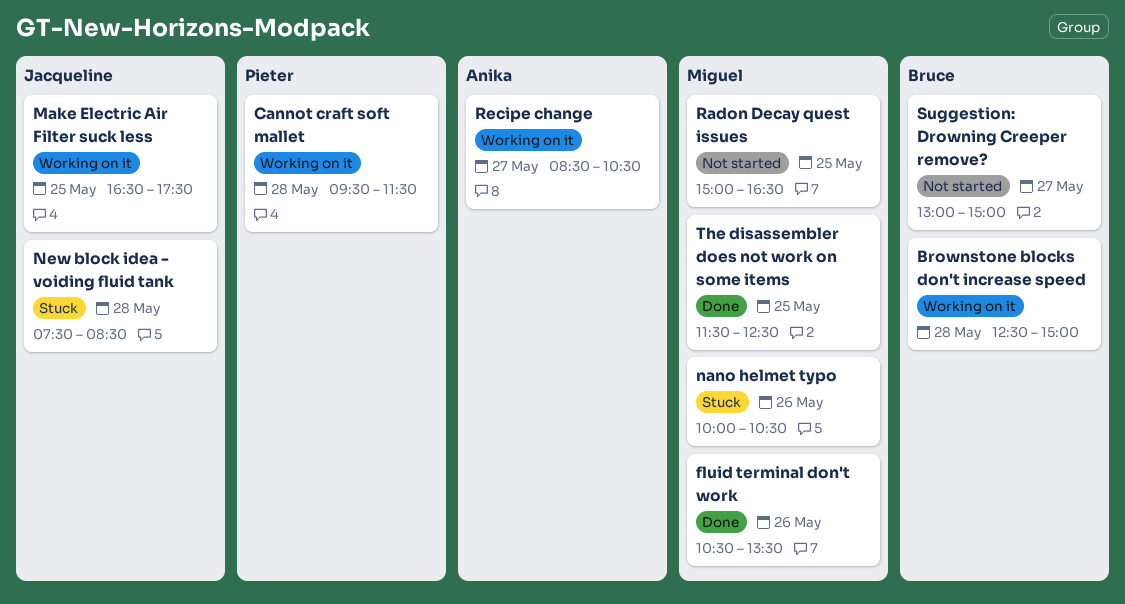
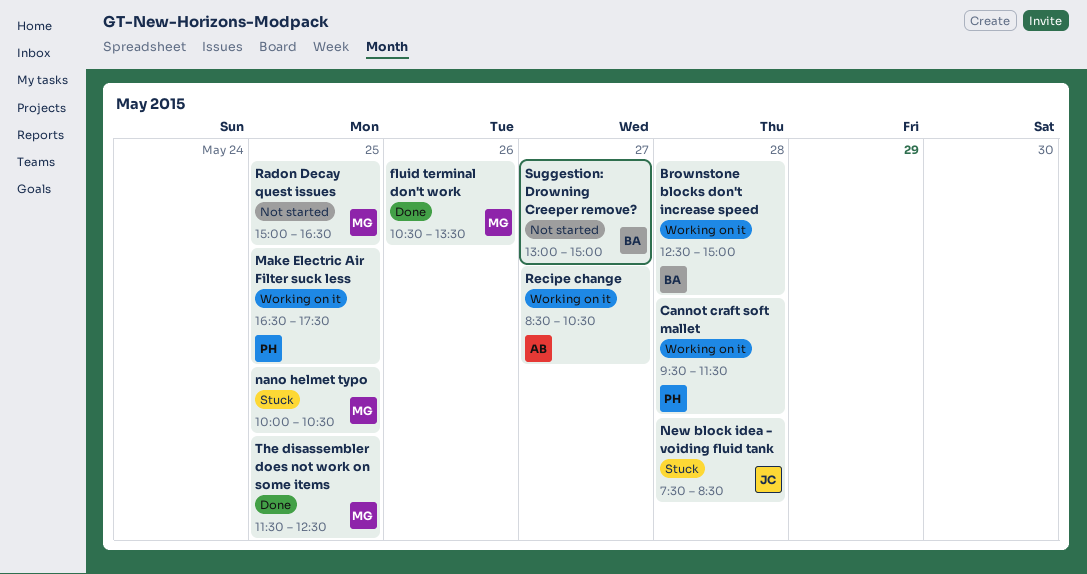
Make Electric Air Filter suck less, owner: Jacqueline -> Pieter
nano helmet typo, day: May 26 -> May 25

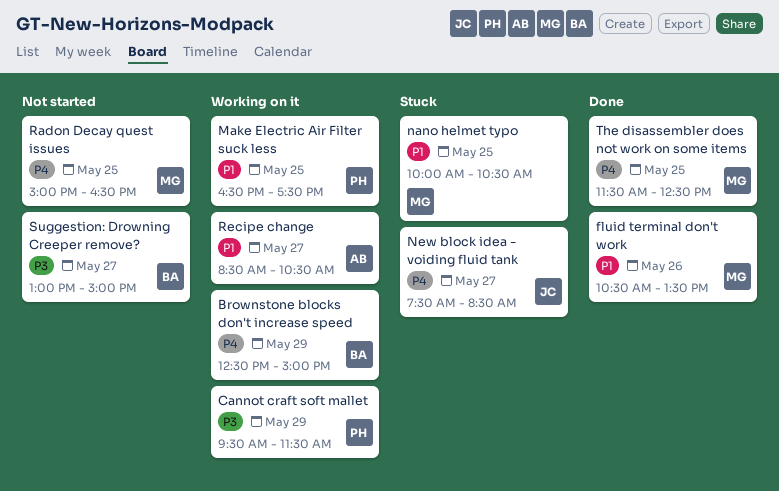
Brownstone blocks don't increase speed, day: May 28 -> May 29
Cannot craft soft mallet, day: May 28 -> May 29
New block idea - voiding fluid tank, day: May 28 -> May 27

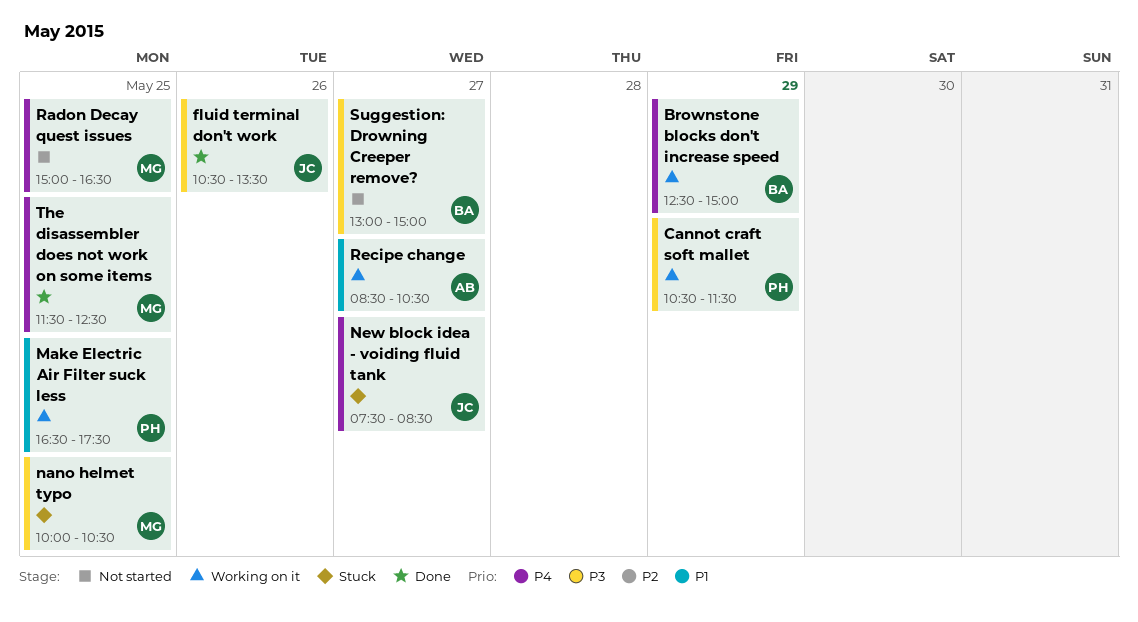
Cannot craft soft mallet, begins: 09:30 -> 10:30
fluid terminal don't work, owner: MG -> JC
fluid terminal don't work, priority: P1 -> P3
nano helmet typo, priority: P1 -> P3

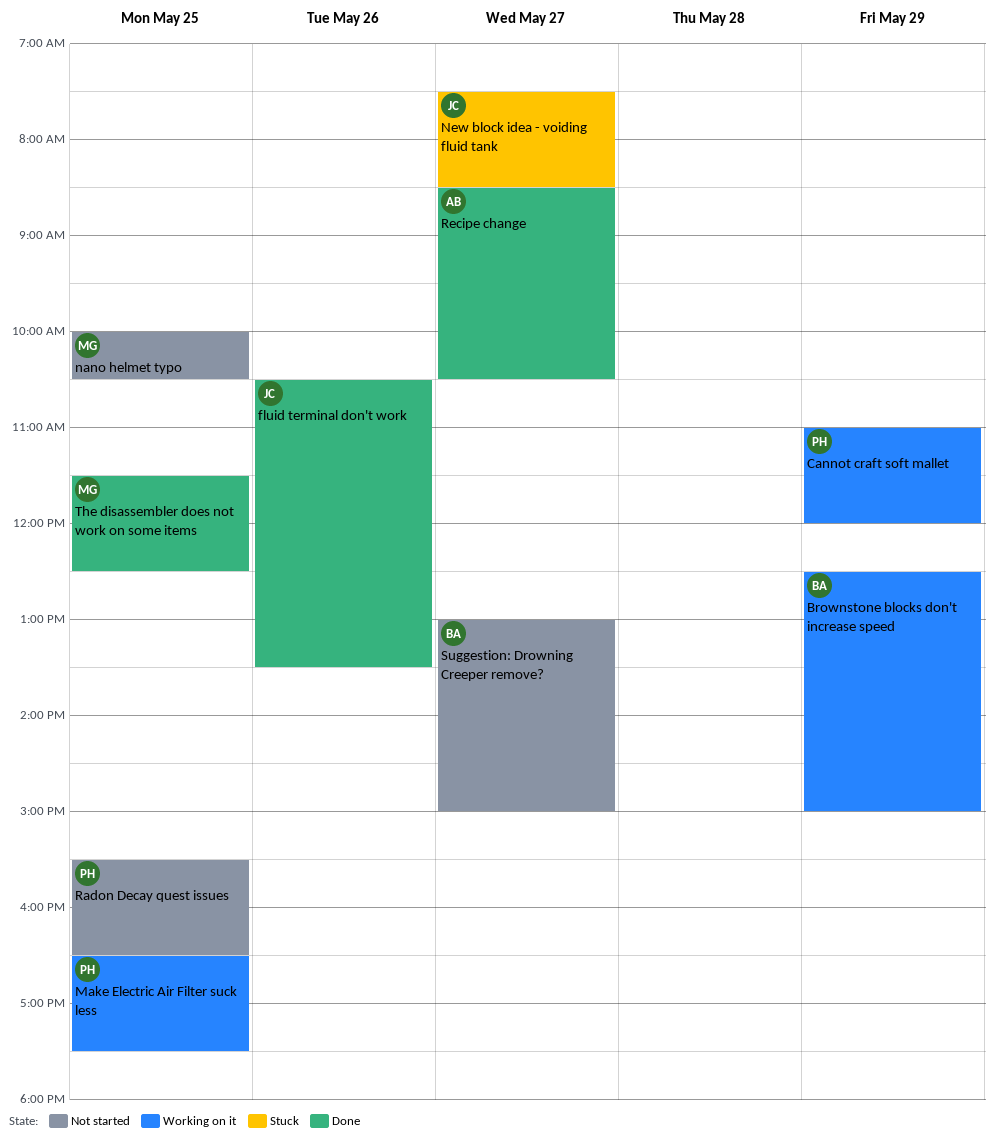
Cannot craft soft mallet, begins: 10:30 -> 11:00
Cannot craft soft mallet, ends: 11:30 -> 12:00
nano helmet typo, status: Stuck -> Not started
Radon Decay quest issues, owner: MG -> PH
Radon Decay quest issues, begins: 15:00 -> 15:30
Recipe change, status: Working on it -> Done

